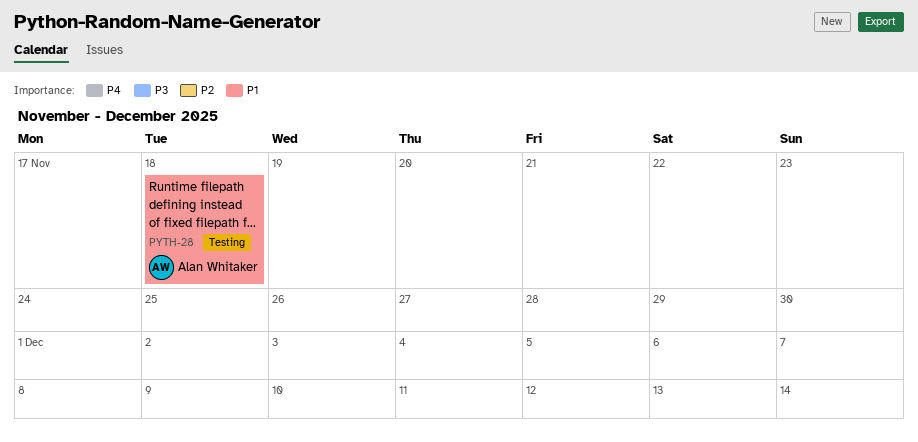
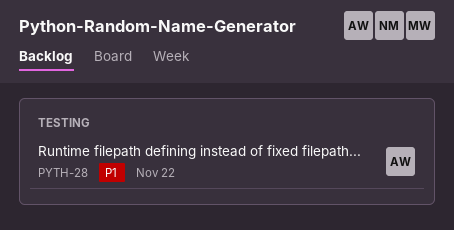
PYTH-28, due: Nov 18 -> Nov 22

